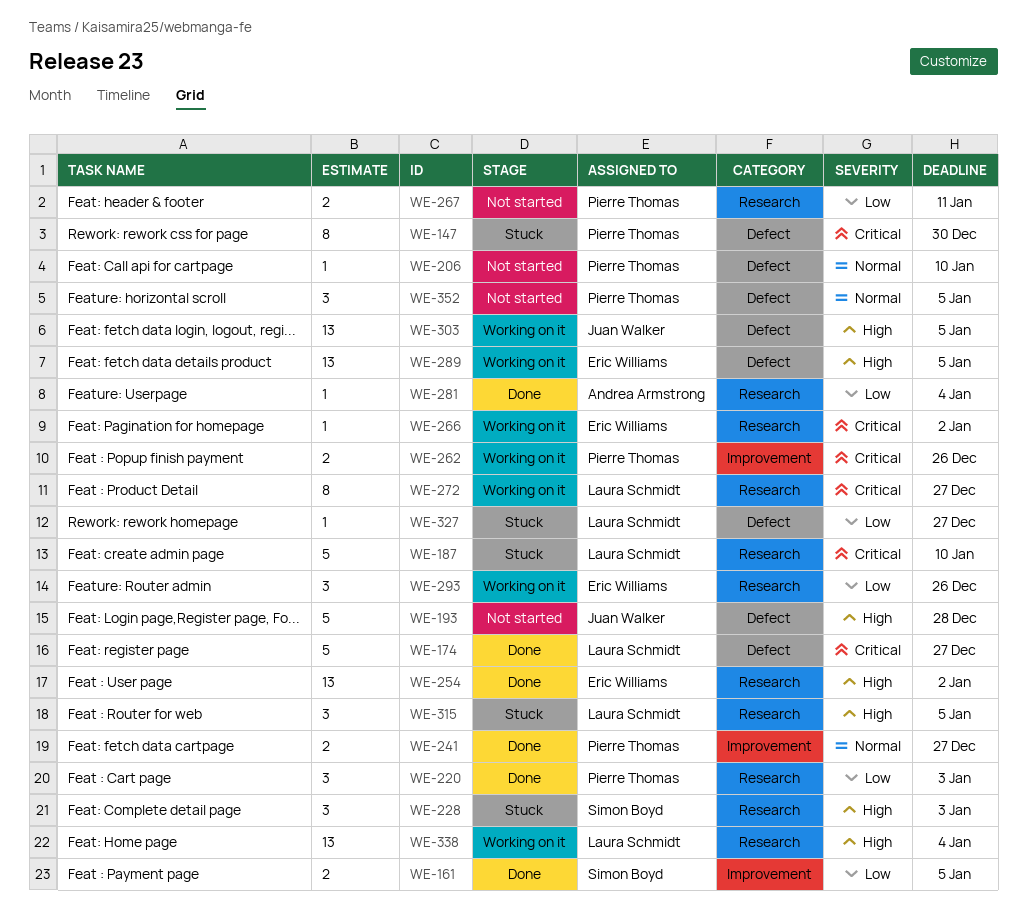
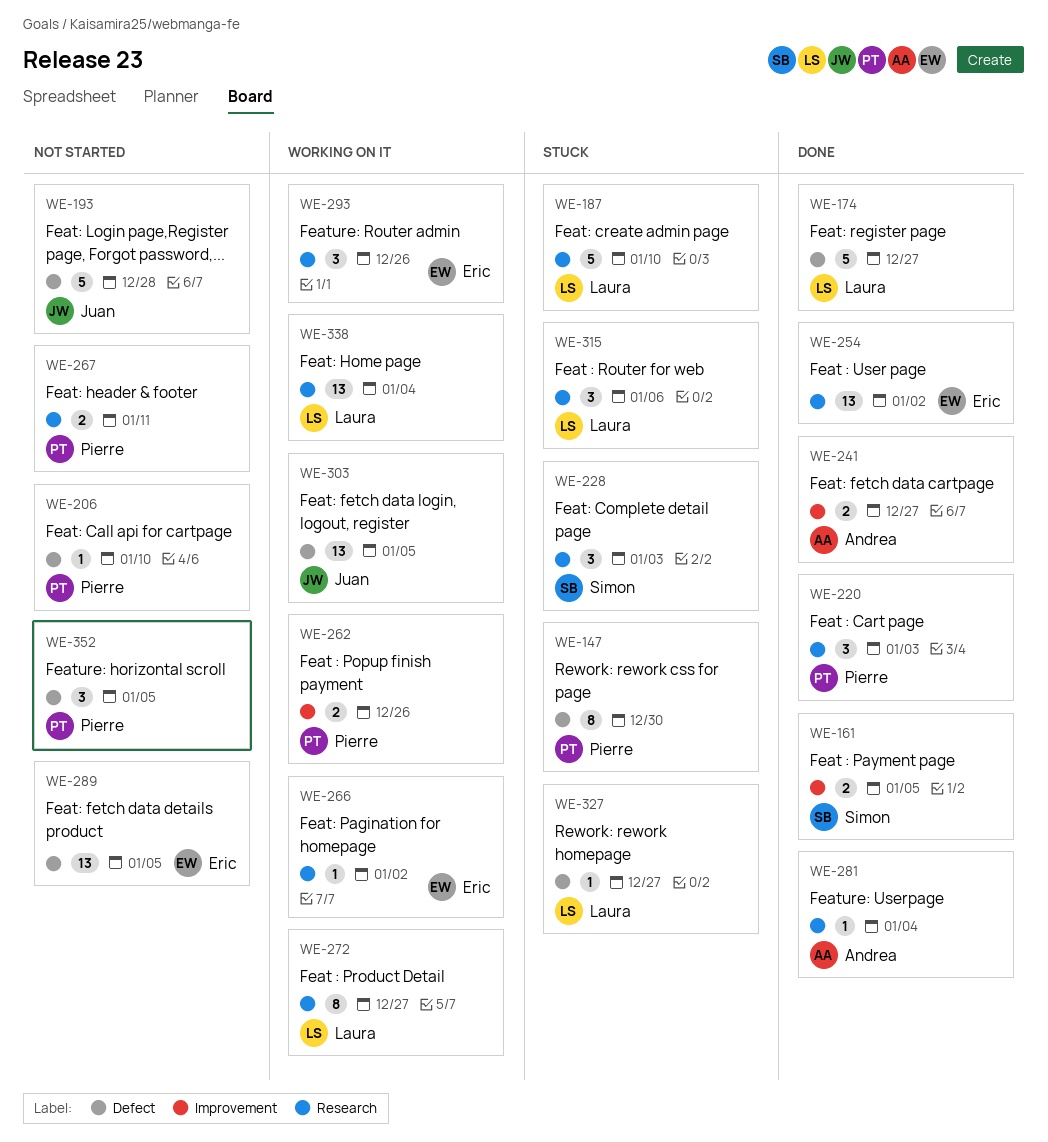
WE-241, owner: Pierre Thomas -> Andrea Armstrong
WE-289, status: Working on it -> Not started
WE-315, due: Jan 5 -> Jan 6

